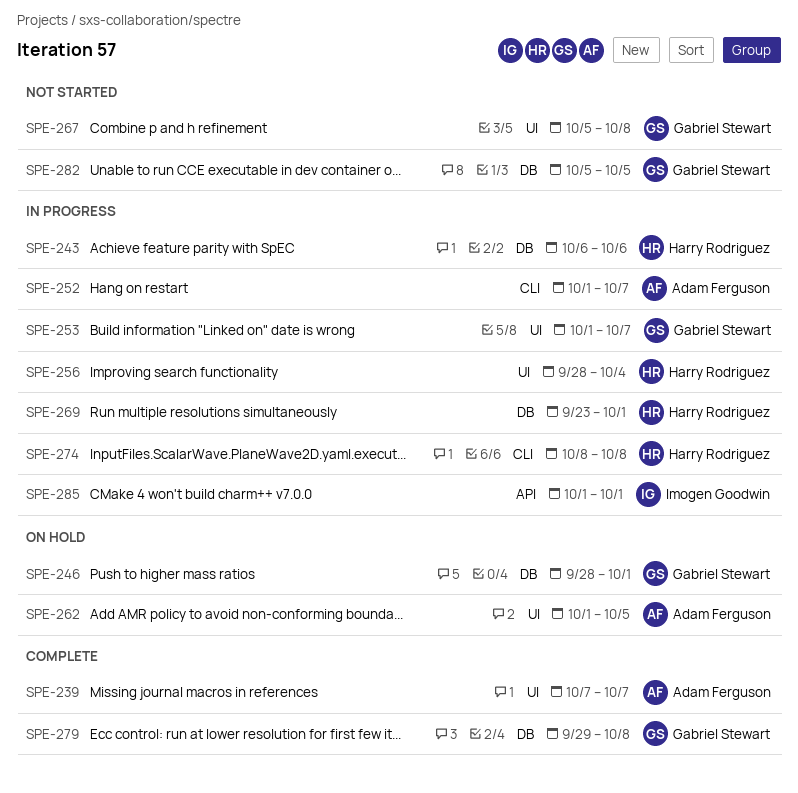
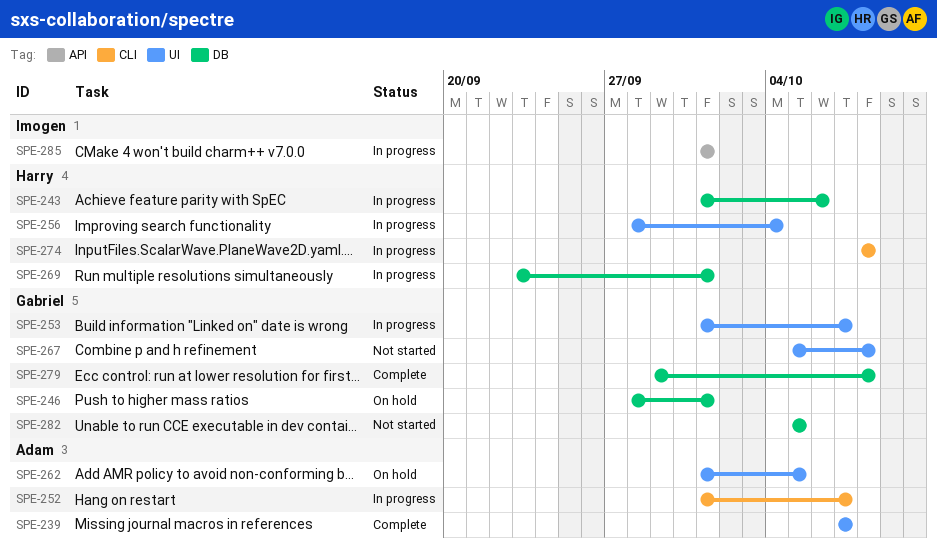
SPE-243, start: Oct 6 -> Oct 1

